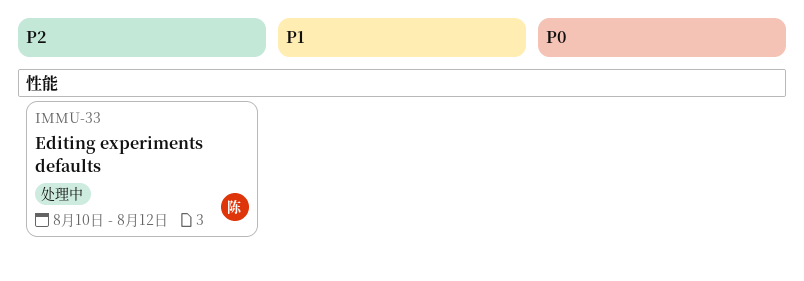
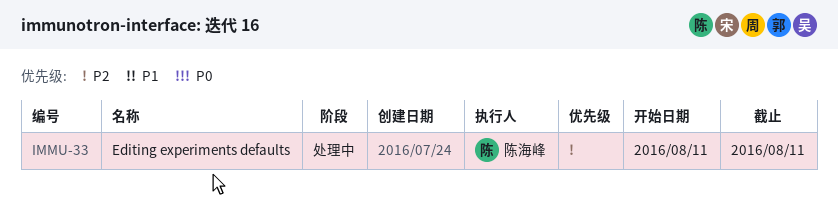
IMMU-33, start: Aug 10 -> Aug 11
IMMU-33, due: Aug 12 -> Aug 11

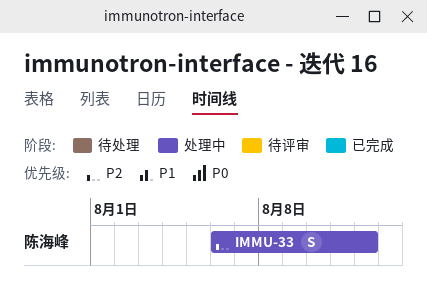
IMMU-33, start: Aug 11 -> Aug 6
IMMU-33, due: Aug 11 -> Aug 12

